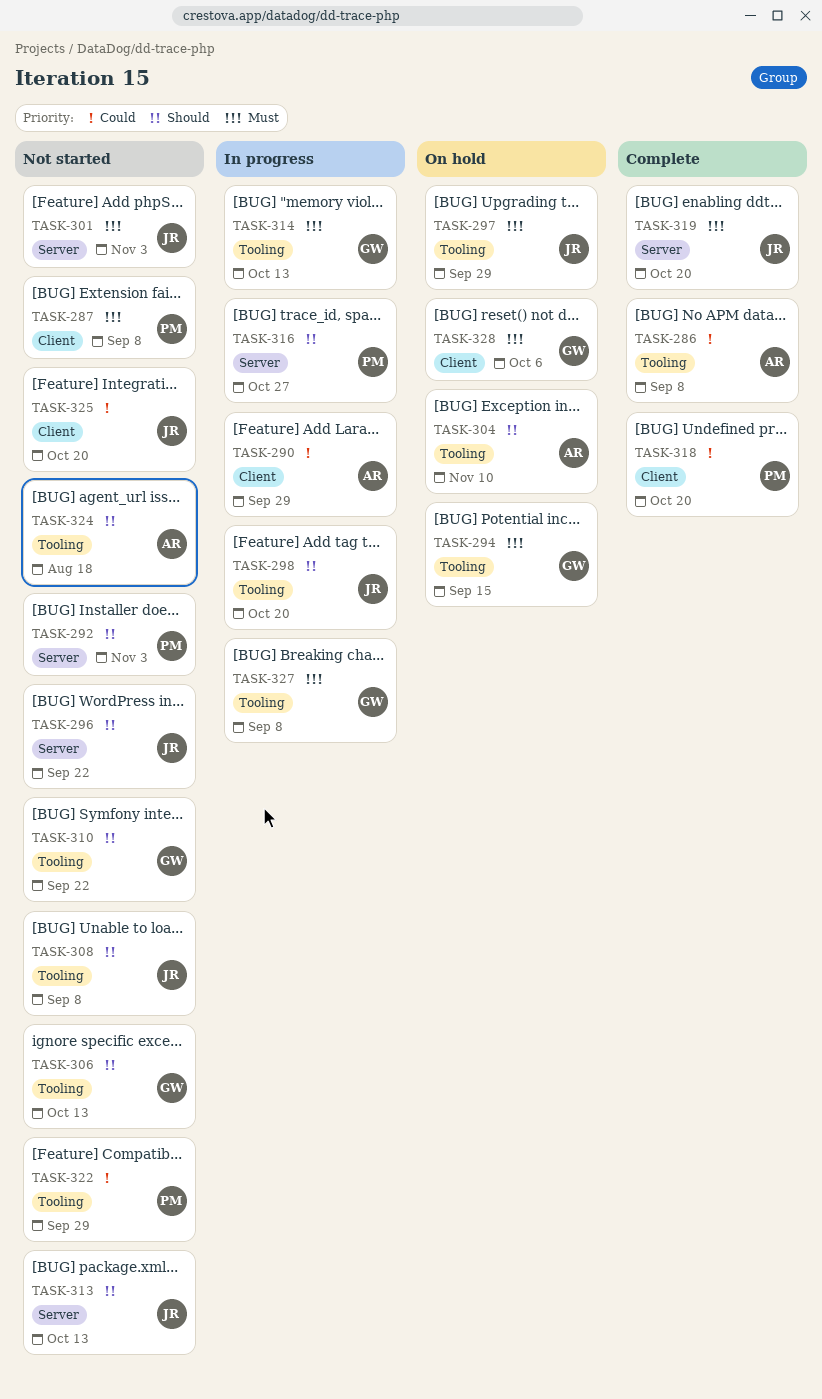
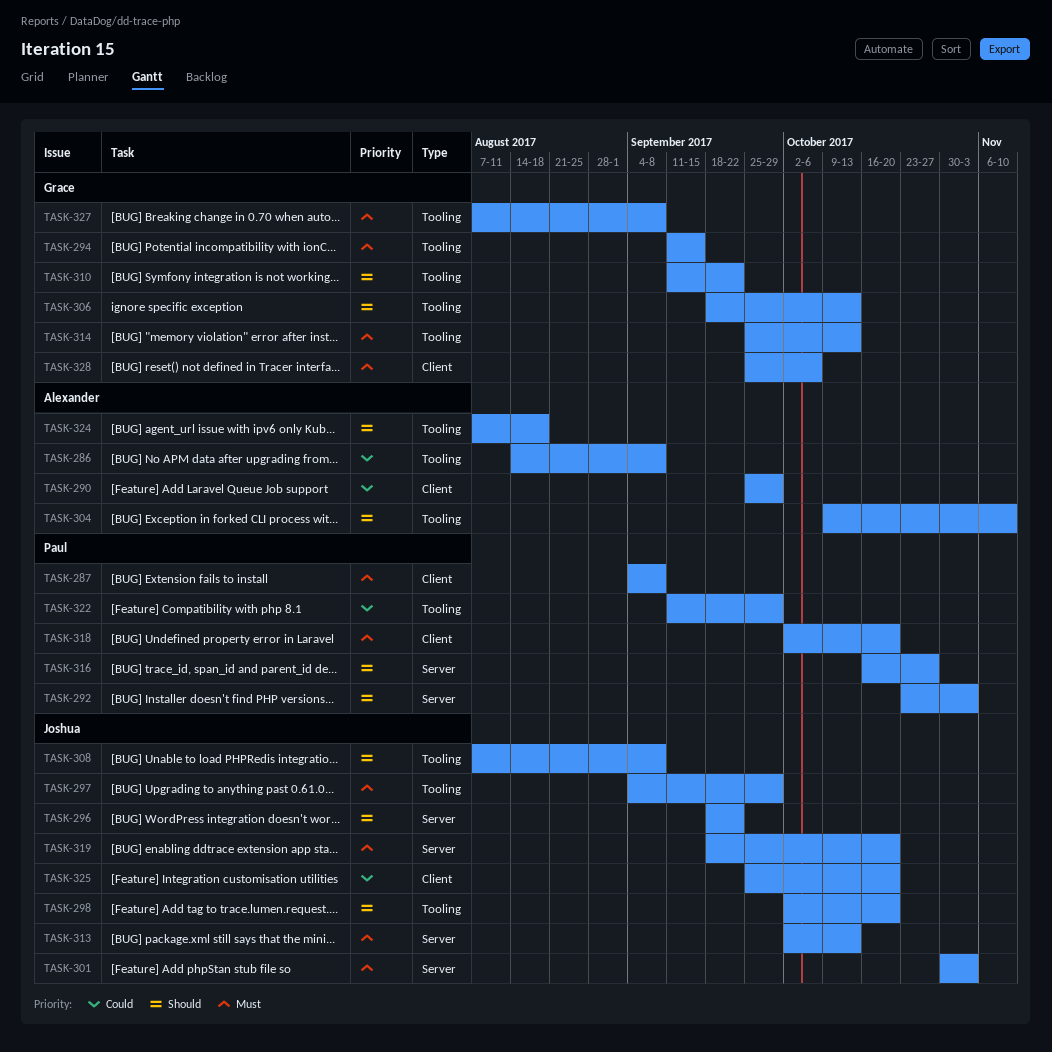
TASK-313, priority: Should -> Must
TASK-318, priority: Could -> Must

